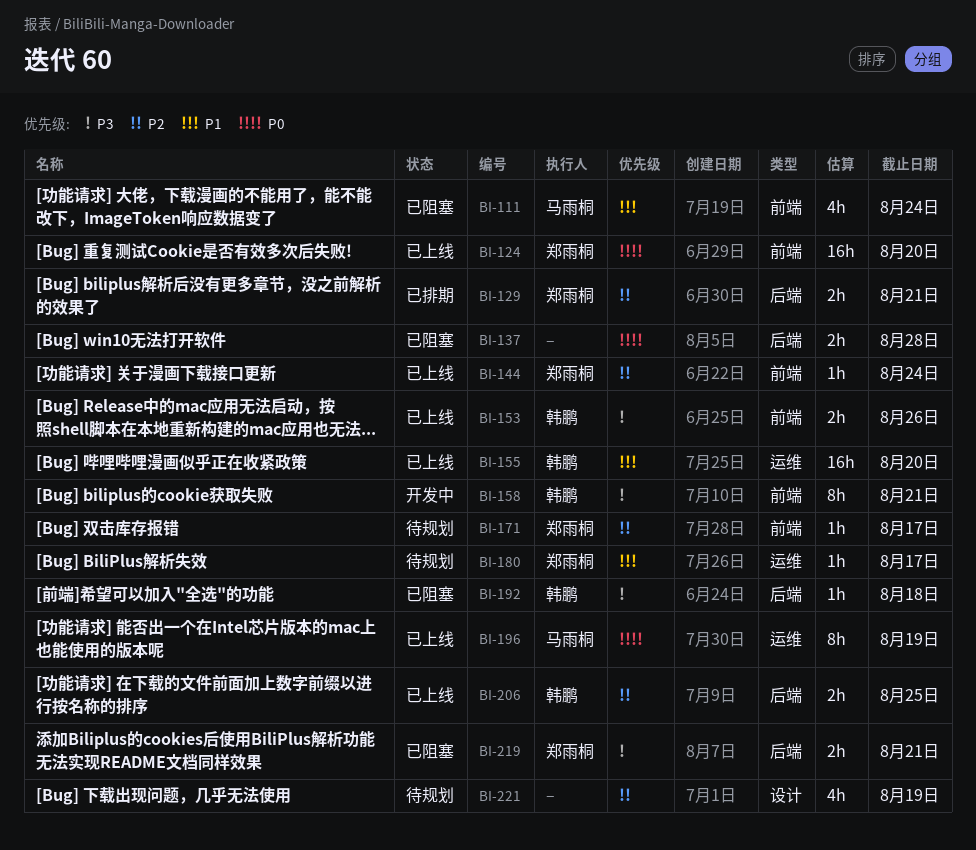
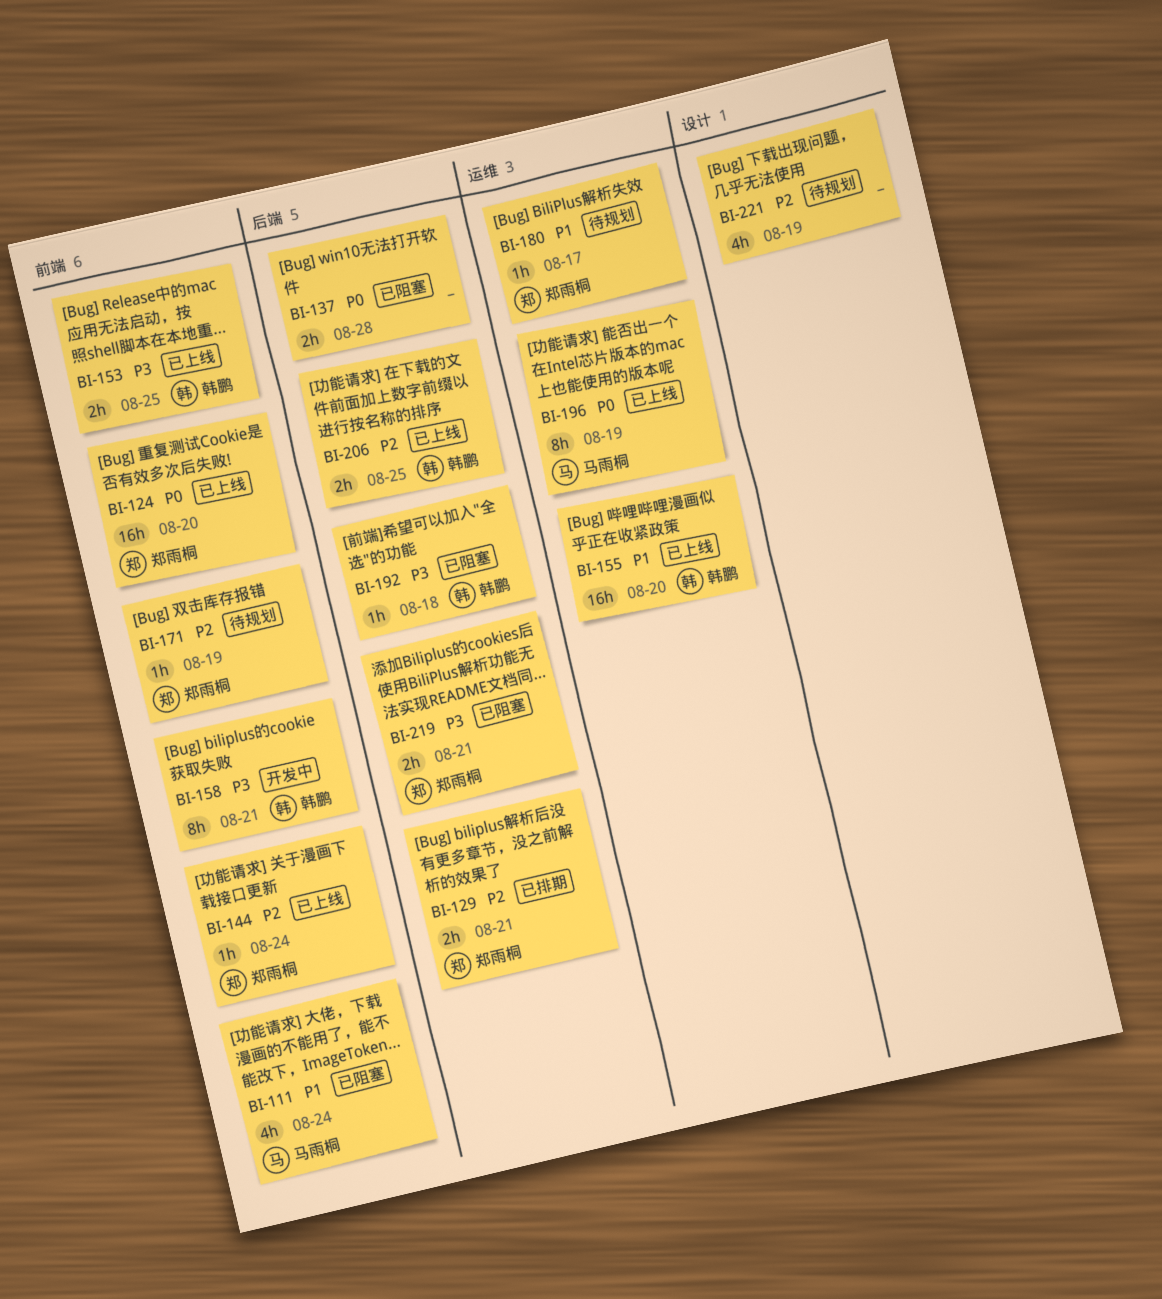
BI-153, due: Aug 26 -> Aug 25
BI-171, due: Aug 17 -> Aug 19

